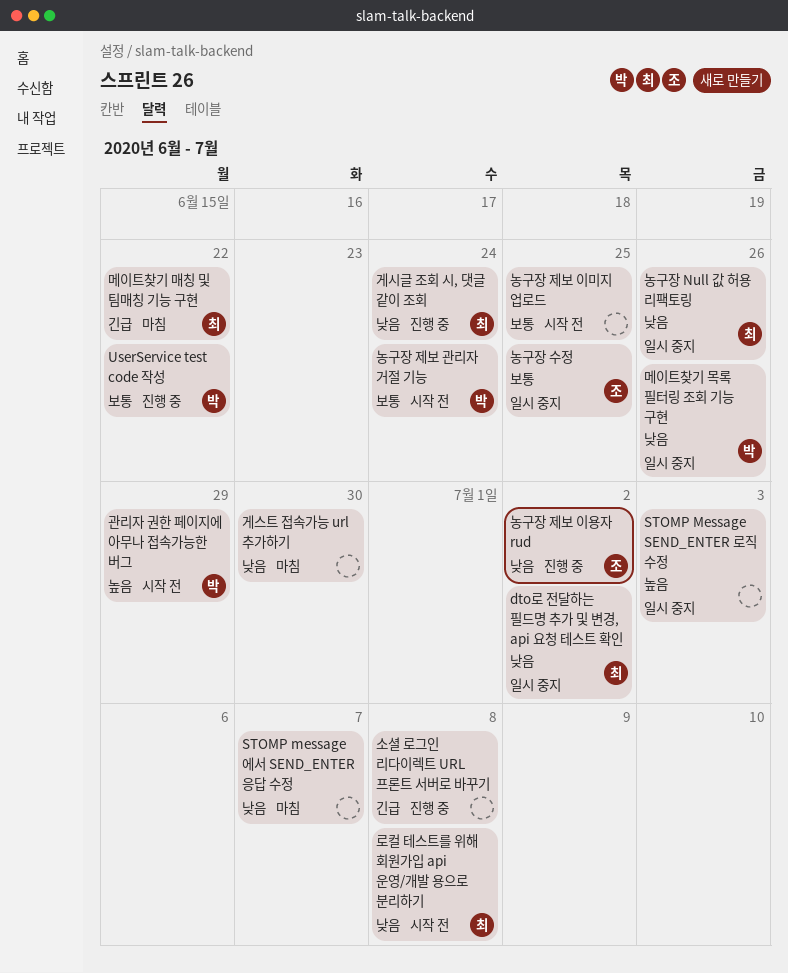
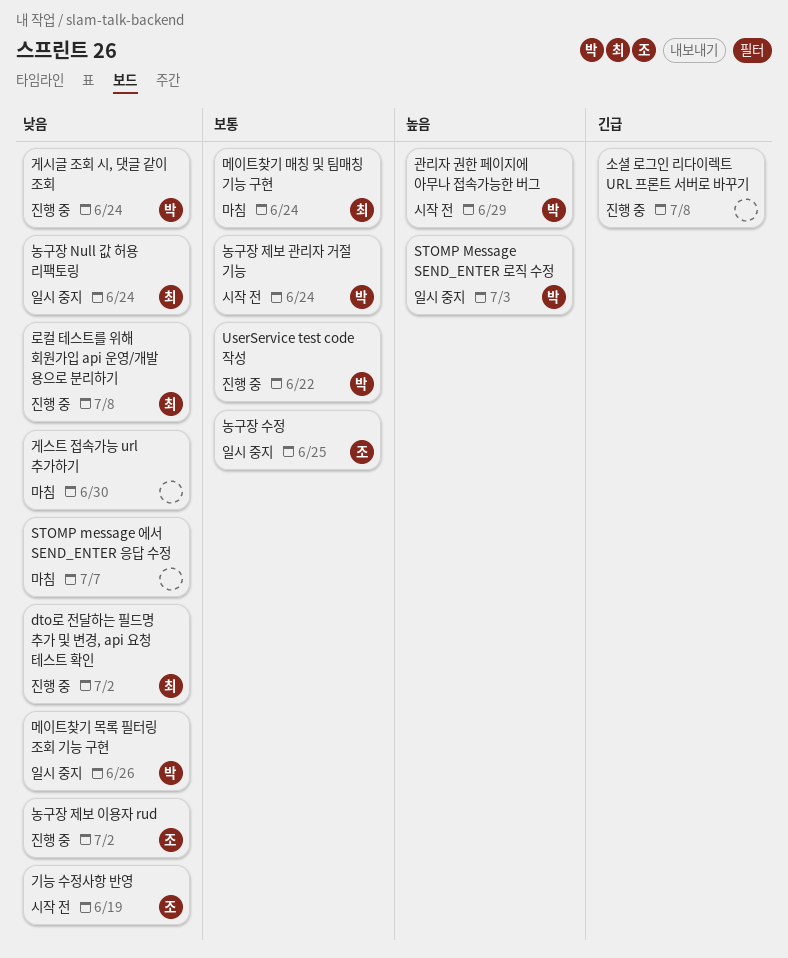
dto로 전달하는 필드명 추가 및 변경, api 요청 테스트 확인, status: 일시 중지 -> 진행 중
STOMP Message SEND_ENTER 로직 수정, owner: none -> 박
게시글 조회 시, 댓글 같이 조회, owner: 최 -> 박
기능 수정사항 반영: none -> present
농구장 Null 값 허용 리팩토링, due: Jun 26 -> Jun 24
농구장 제보 이미지 업로드: present -> none
로컬 테스트를 위해 회원가입 api 운영/개발 용으로 분리하기, status: 시작 전 -> 진행 중
메이트찾기 매칭 및 팀매칭 기능 구현, priority: 긴급 -> 보통
메이트찾기 매칭 및 팀매칭 기능 구현, due: Jun 22 -> Jun 24

